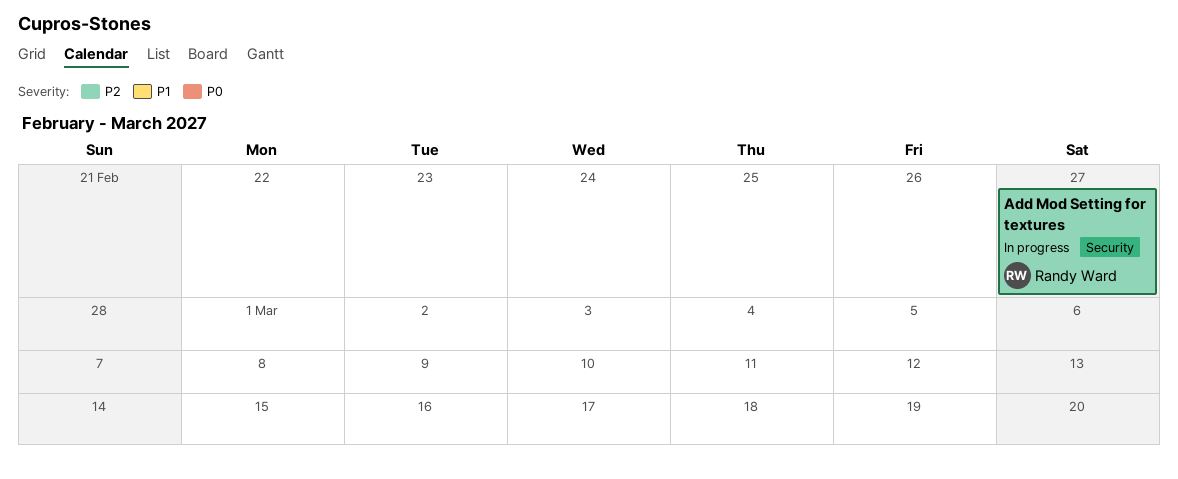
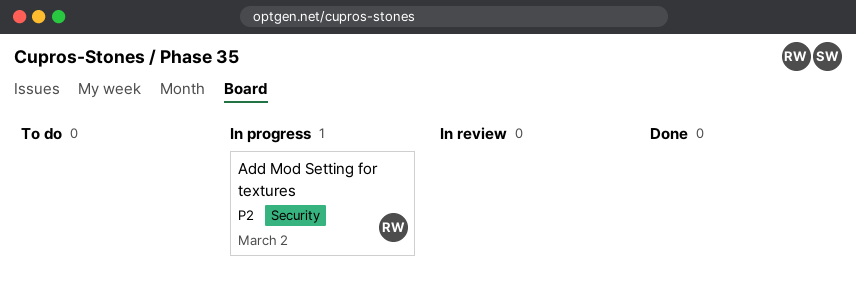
Add Mod Setting for textures, due: Feb 27 -> Mar 2

